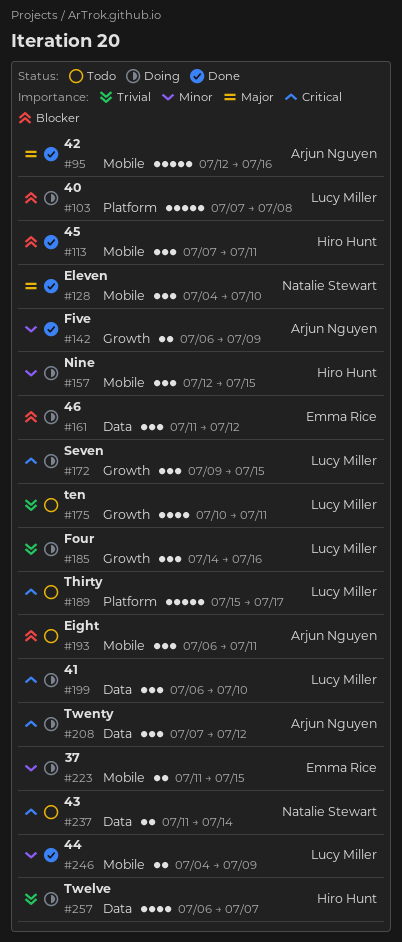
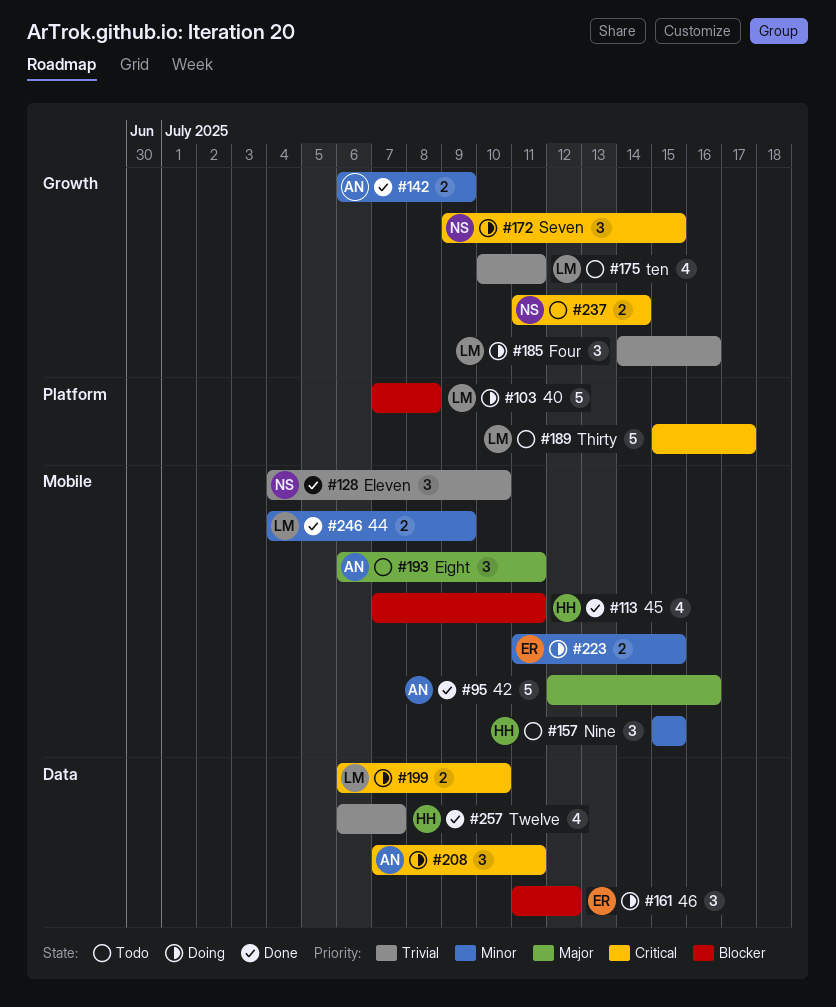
#113, estimate: 3 -> 4
#128, priority: Major -> Trivial
#157, status: Doing -> Todo
#157, start: Jul 12 -> Jul 15
#172, owner: Lucy Miller -> Natalie Stewart
#193, priority: Blocker -> Major
#199, estimate: 3 -> 2
#208, due: Jul 12 -> Jul 11
#237, label: Data -> Growth
#257, status: Doing -> Done

